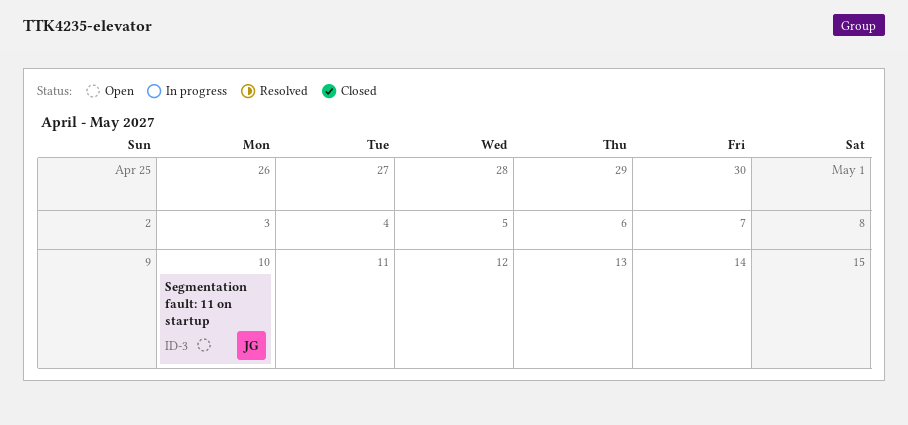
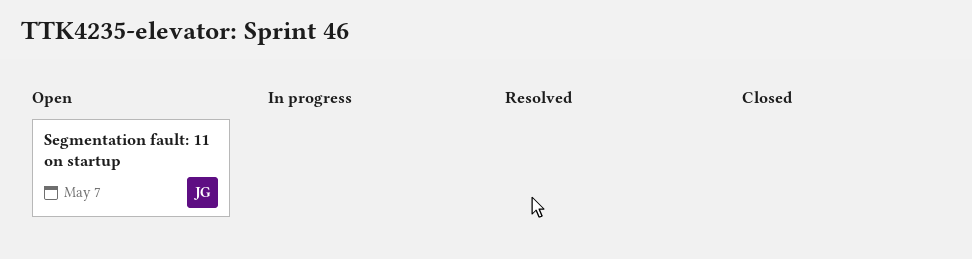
Segmentation fault: 11 on startup, due: May 10 -> May 7

